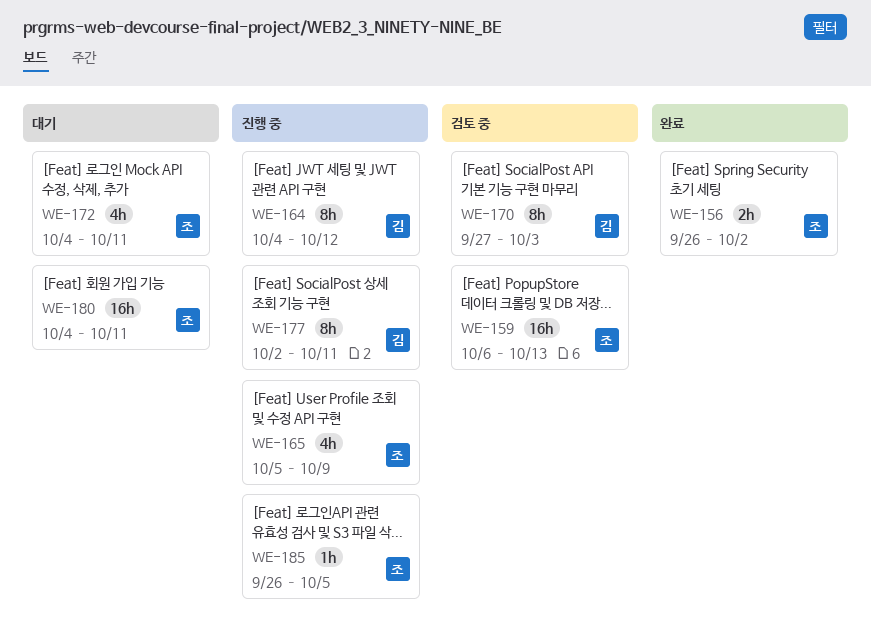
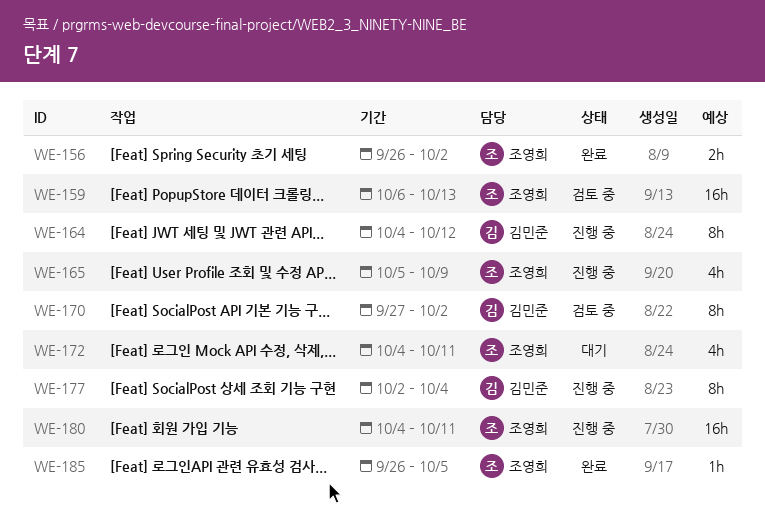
WE-170, due: Oct 3 -> Oct 2
WE-177, due: Oct 11 -> Oct 4
WE-180, status: 대기 -> 진행 중
WE-185, status: 진행 중 -> 완료

